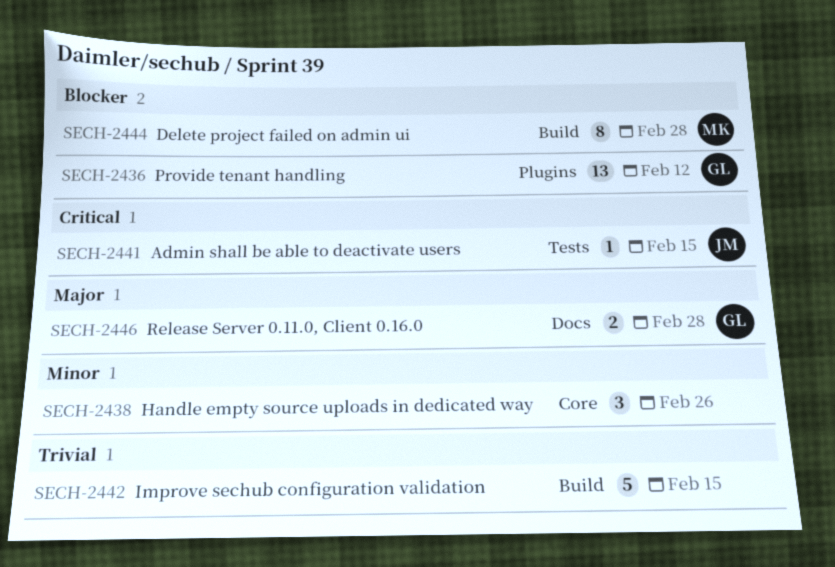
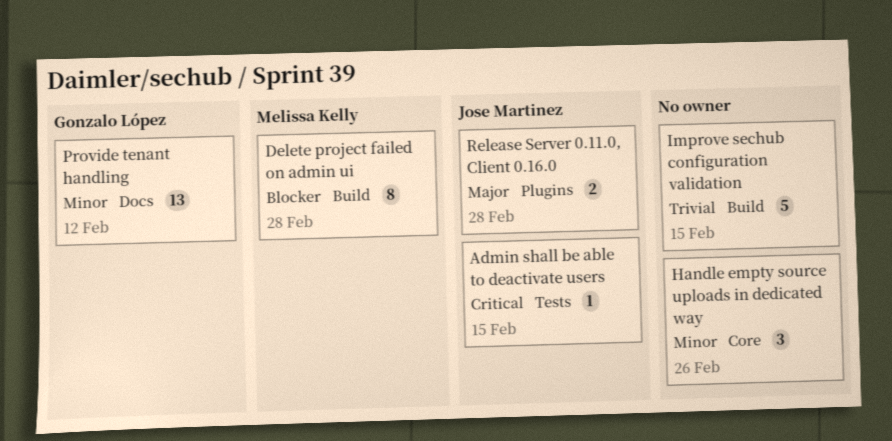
Provide tenant handling, priority: Blocker -> Minor
Provide tenant handling, label: Plugins -> Docs
Release Server 0.11.0, Client 0.16.0, owner: Gonzalo López -> Jose Martinez
Release Server 0.11.0, Client 0.16.0, label: Docs -> Plugins

